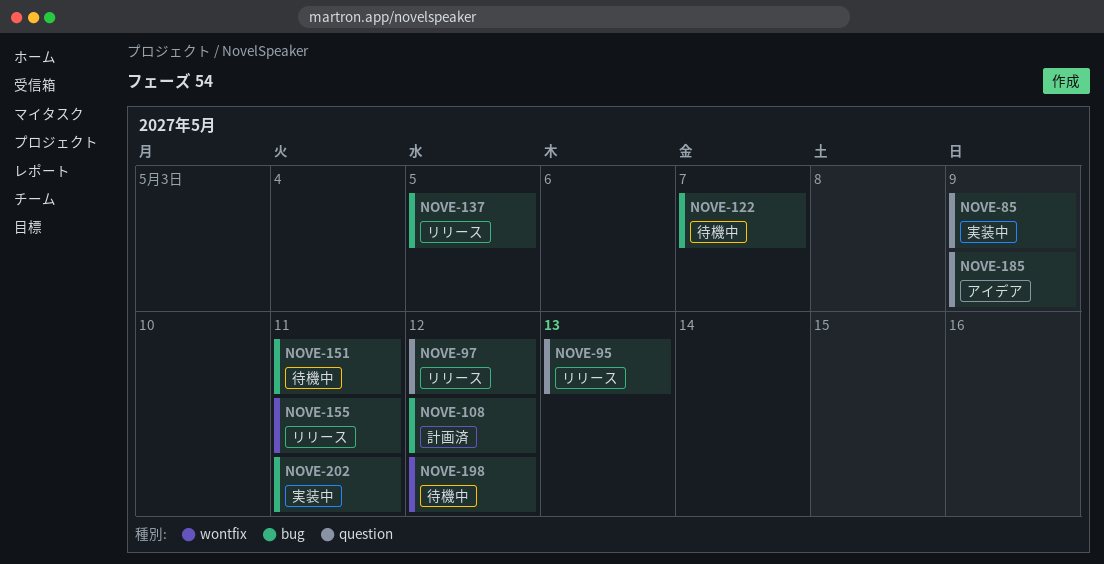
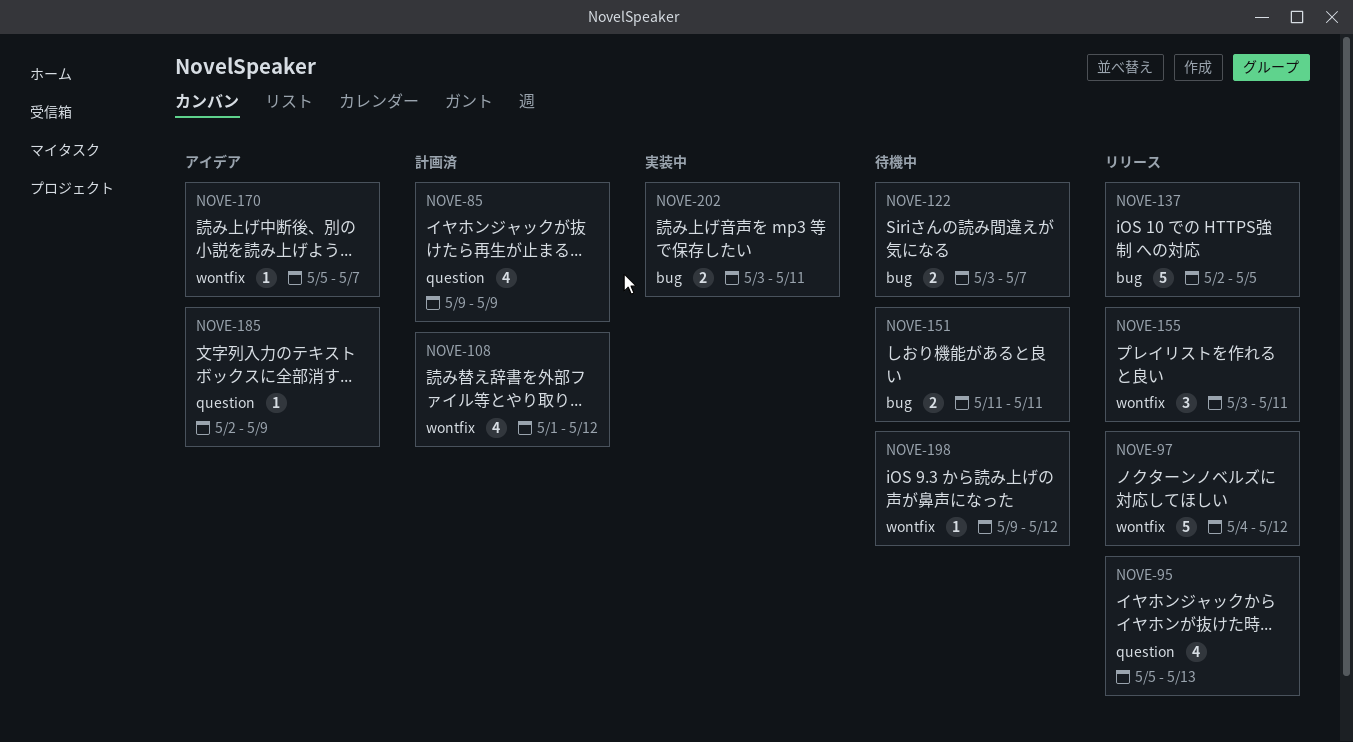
NOVE-85, status: 実装中 -> 計画済
NOVE-97, label: question -> wontfix
NOVE-108, label: bug -> wontfix
NOVE-170: none -> present

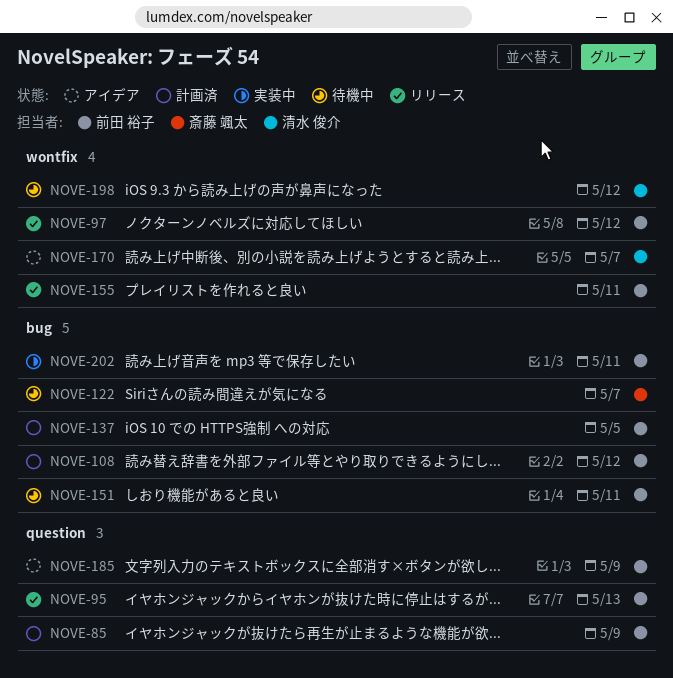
NOVE-108, label: wontfix -> bug
NOVE-137, status: リリース -> 計画済

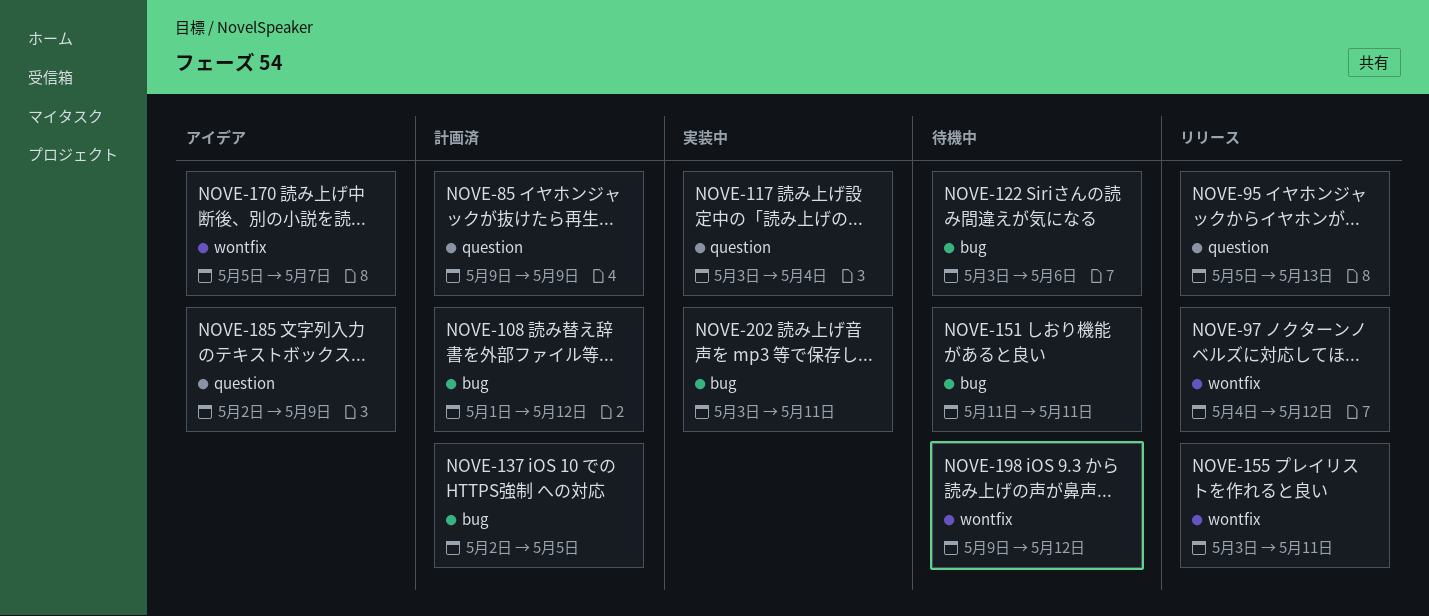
NOVE-117: none -> present
NOVE-122, due: May 7 -> May 6

